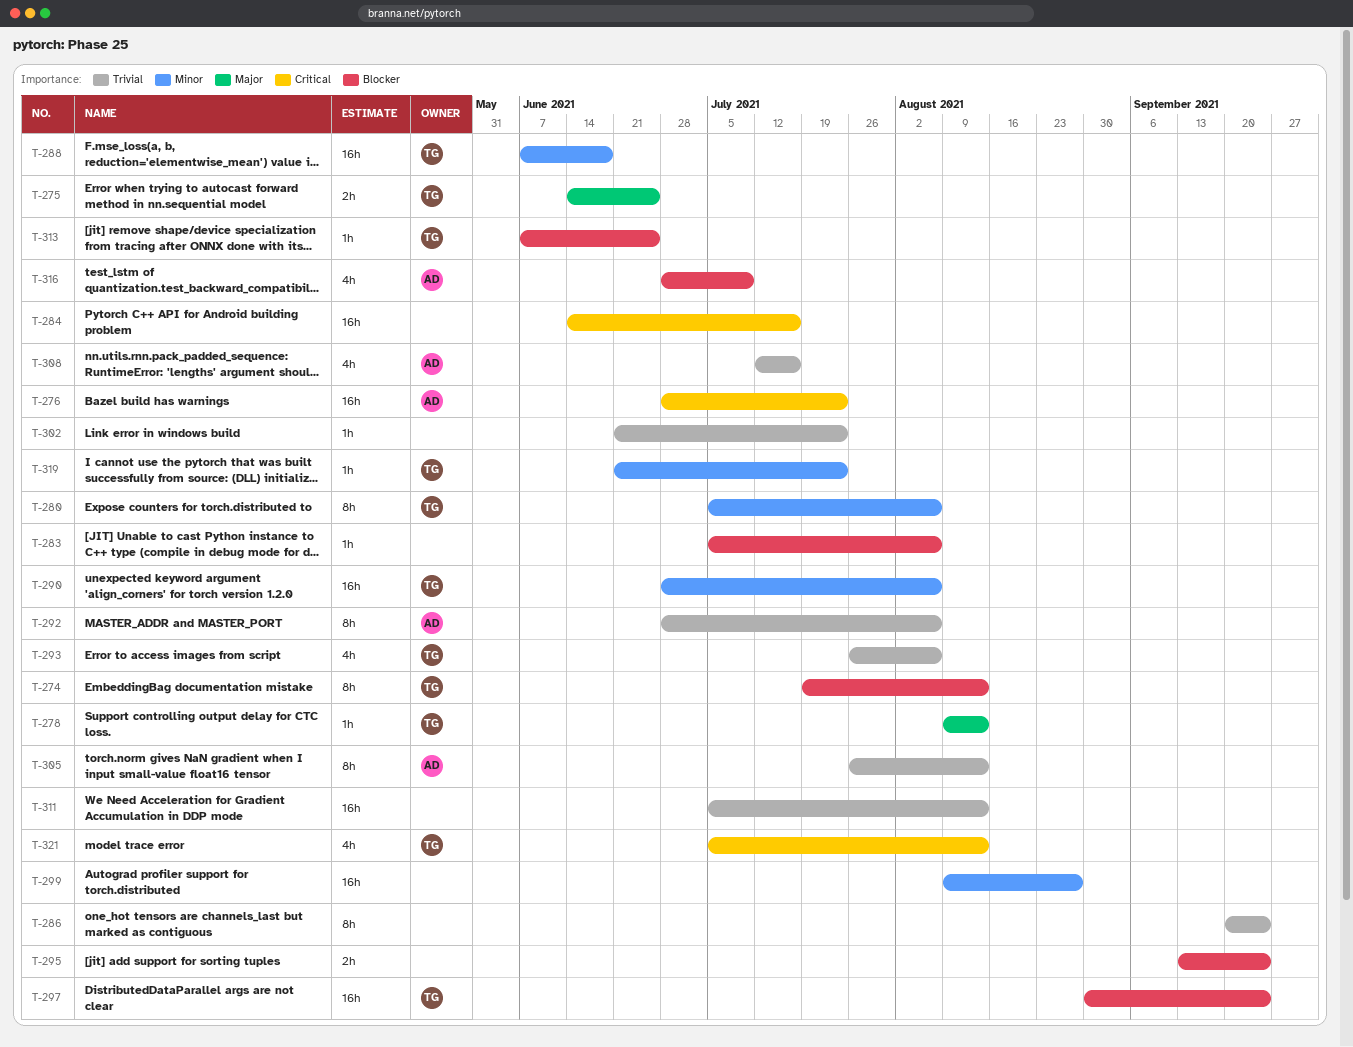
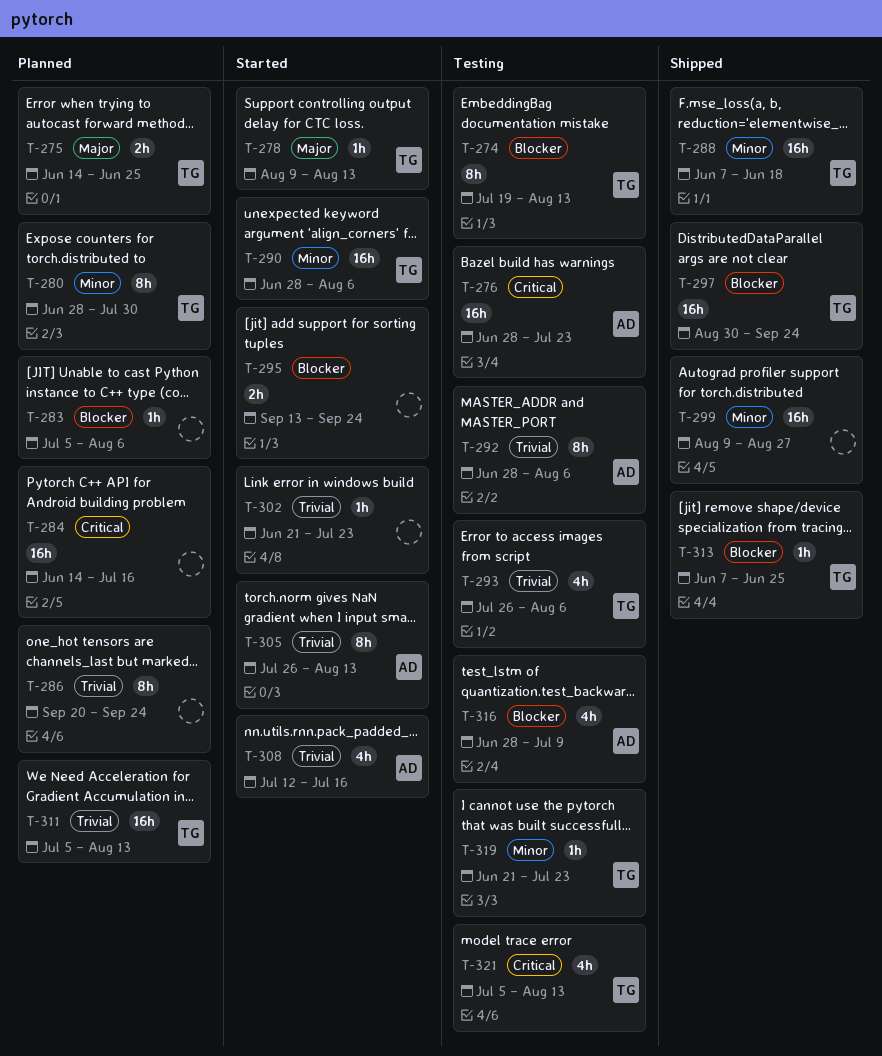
T-280, start: Jul 5 -> Jun 28
T-280, due: Aug 6 -> Jul 30
T-311, owner: none -> TG

